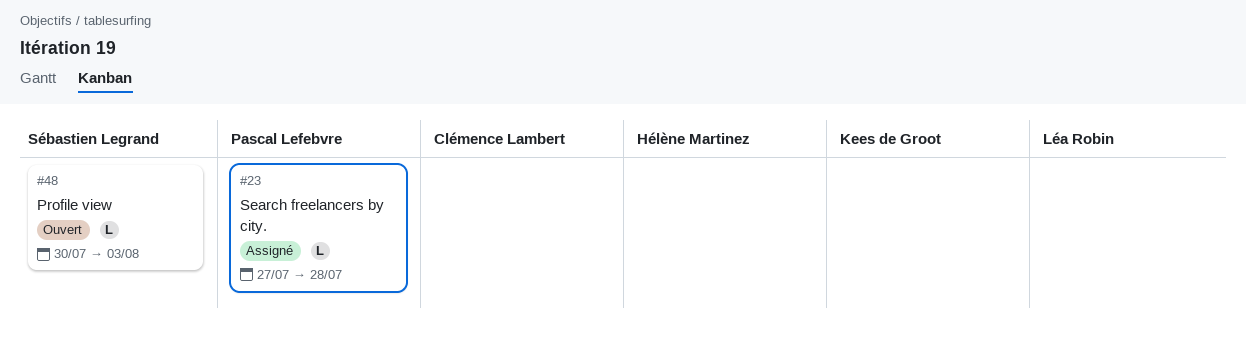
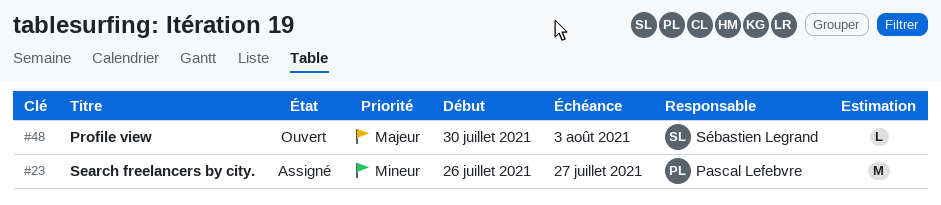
#23, estimate: L -> M
#23, start: Jul 27 -> Jul 26
#23, due: Jul 28 -> Jul 27

